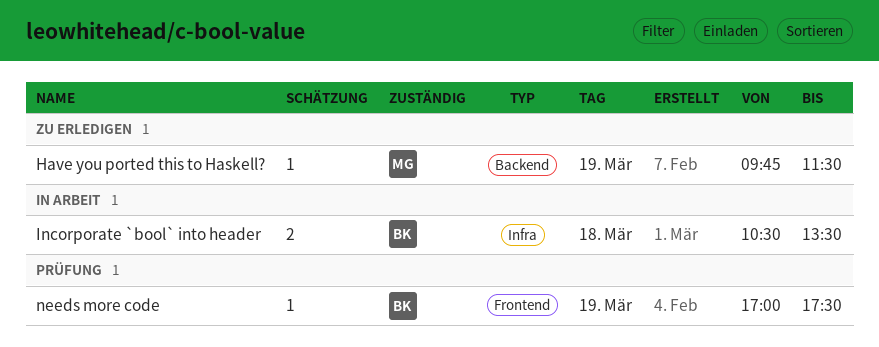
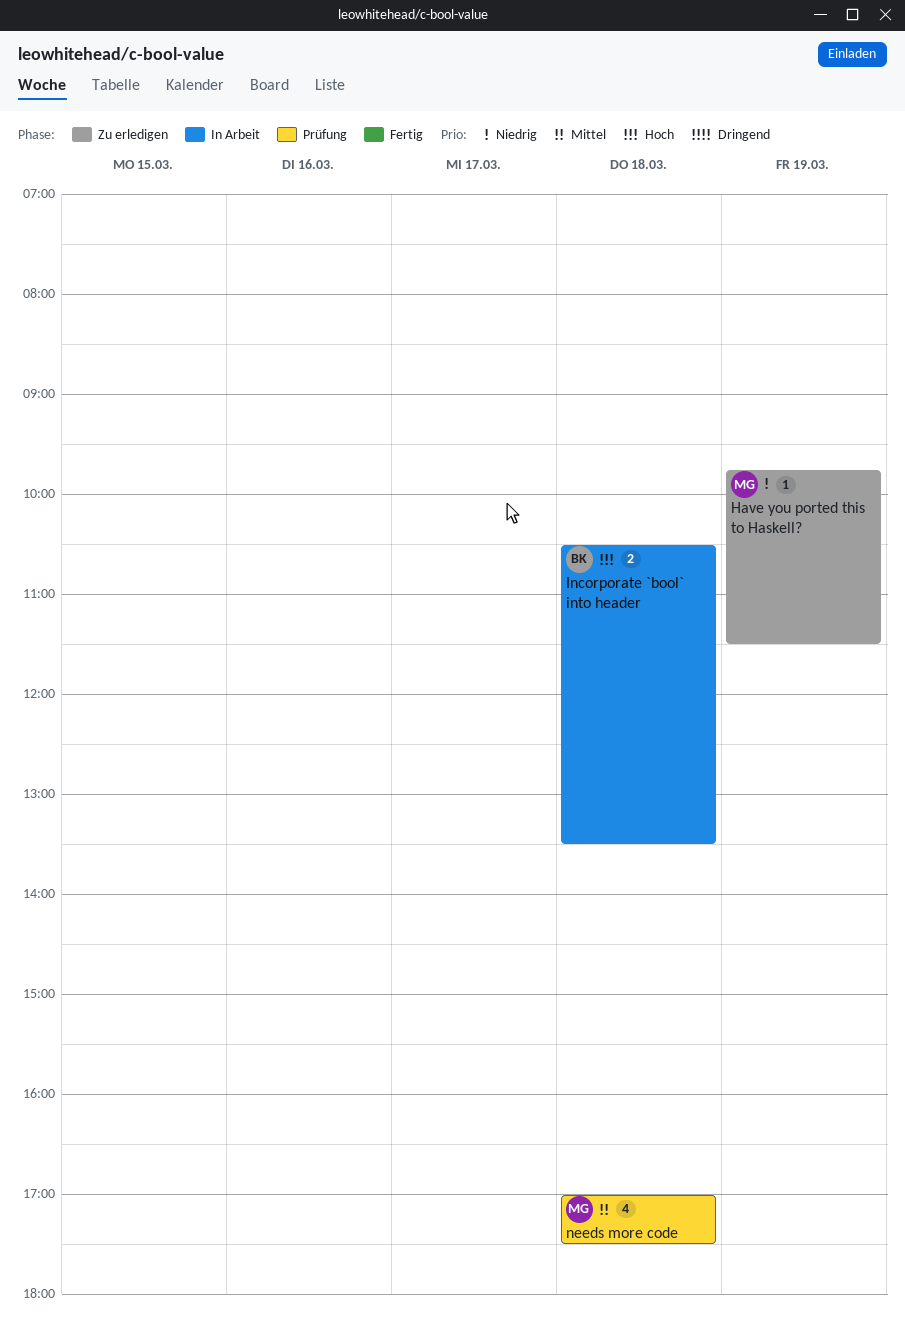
needs more code, owner: BK -> MG
needs more code, estimate: 1 -> 4
needs more code, day: Mar 19 -> Mar 18

